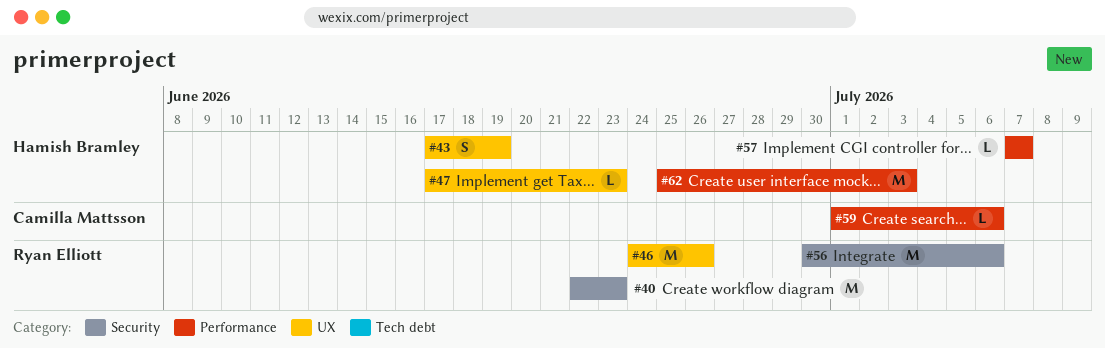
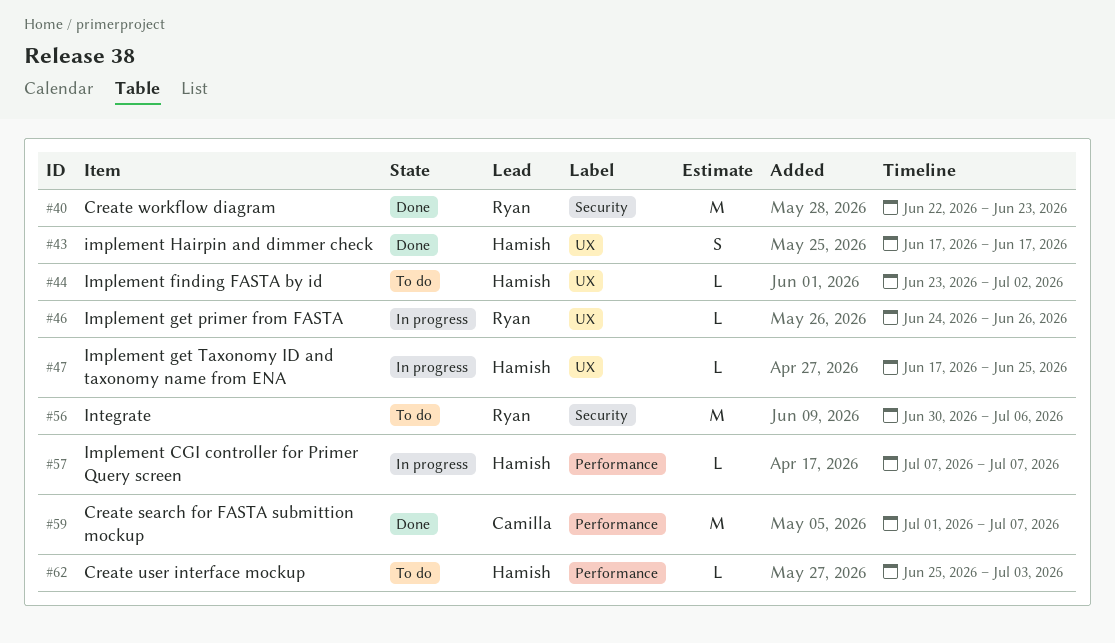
#43, due: Jun 19 -> Jun 17
#44: none -> present
#46, estimate: M -> L
#47, due: Jun 23 -> Jun 25
#59, estimate: L -> M
#59, due: Jul 6 -> Jul 7
#62, estimate: M -> L

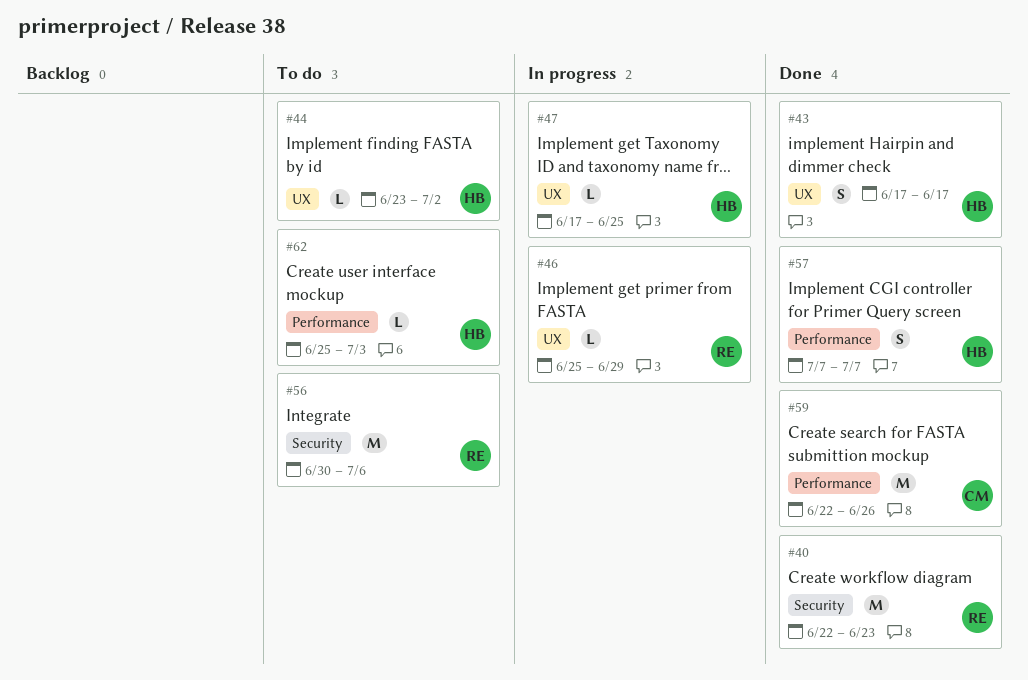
#46, start: Jun 24 -> Jun 25
#46, due: Jun 26 -> Jun 29
#57, status: In progress -> Done
#57, estimate: L -> S
#59, start: Jul 1 -> Jun 22
#59, due: Jul 7 -> Jun 26

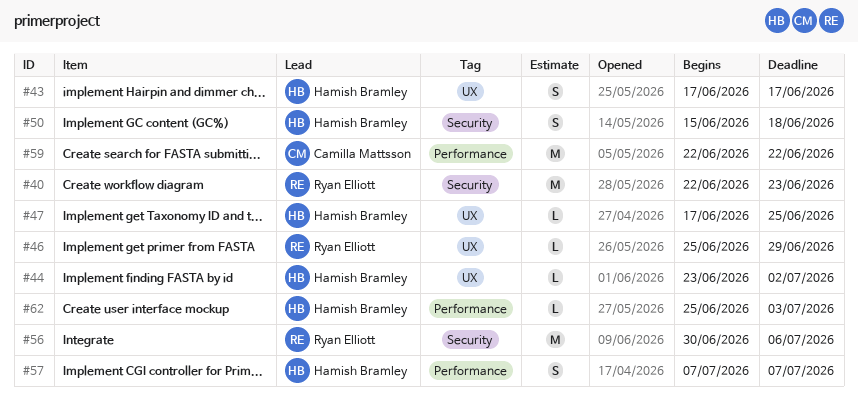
#50: none -> present
#59, due: Jun 26 -> Jun 22

